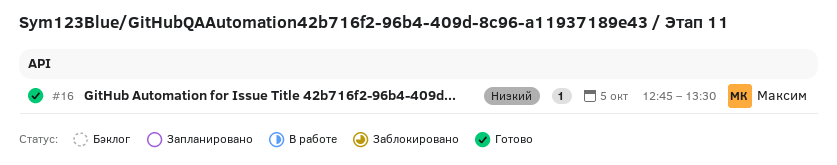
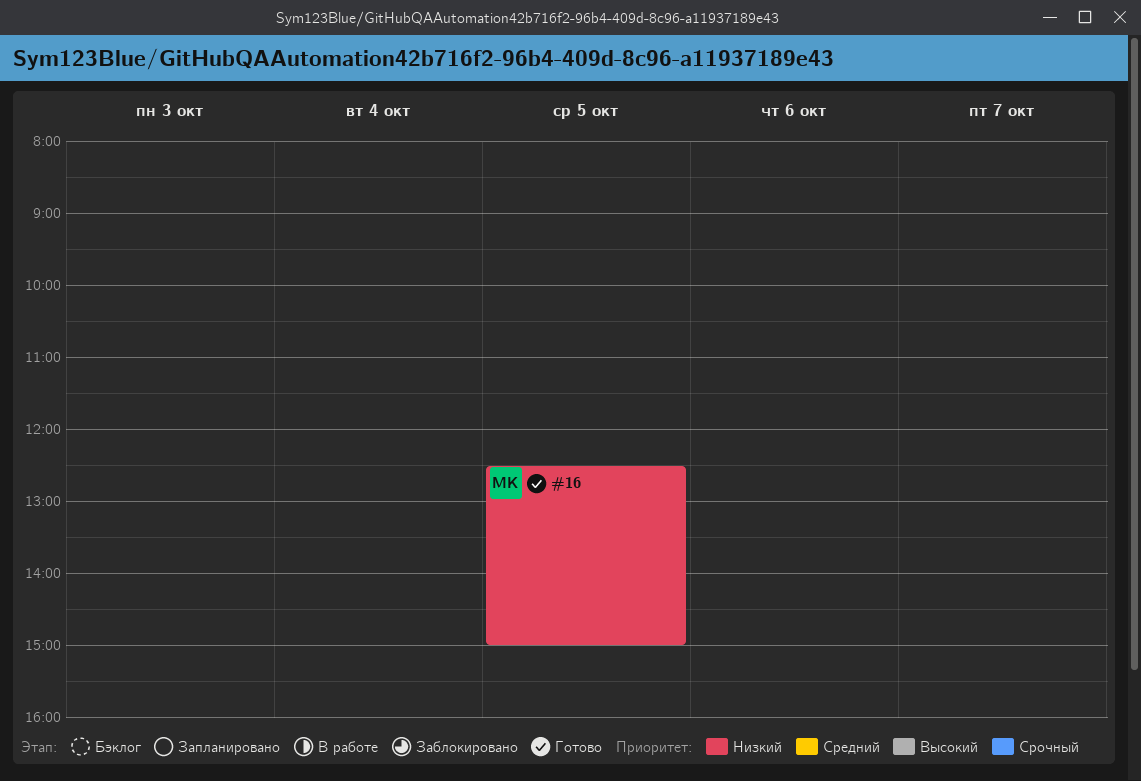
#16, begins: 12:45 -> 12:30
#16, ends: 13:30 -> 15:00

